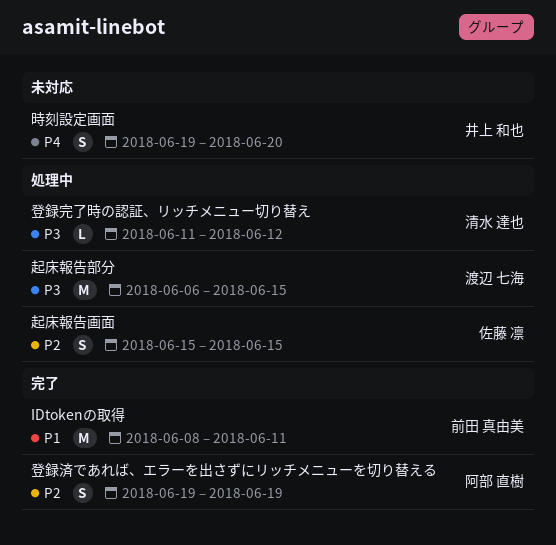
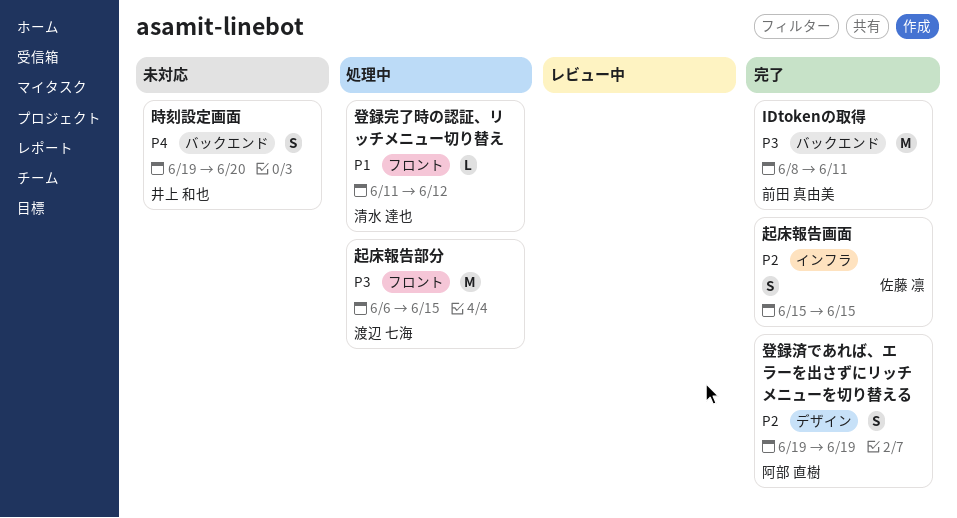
IDtokenの取得, priority: P1 -> P3
登録完了時の認証、リッチメニュー切り替え, priority: P3 -> P1
起床報告画面, status: 処理中 -> 完了

